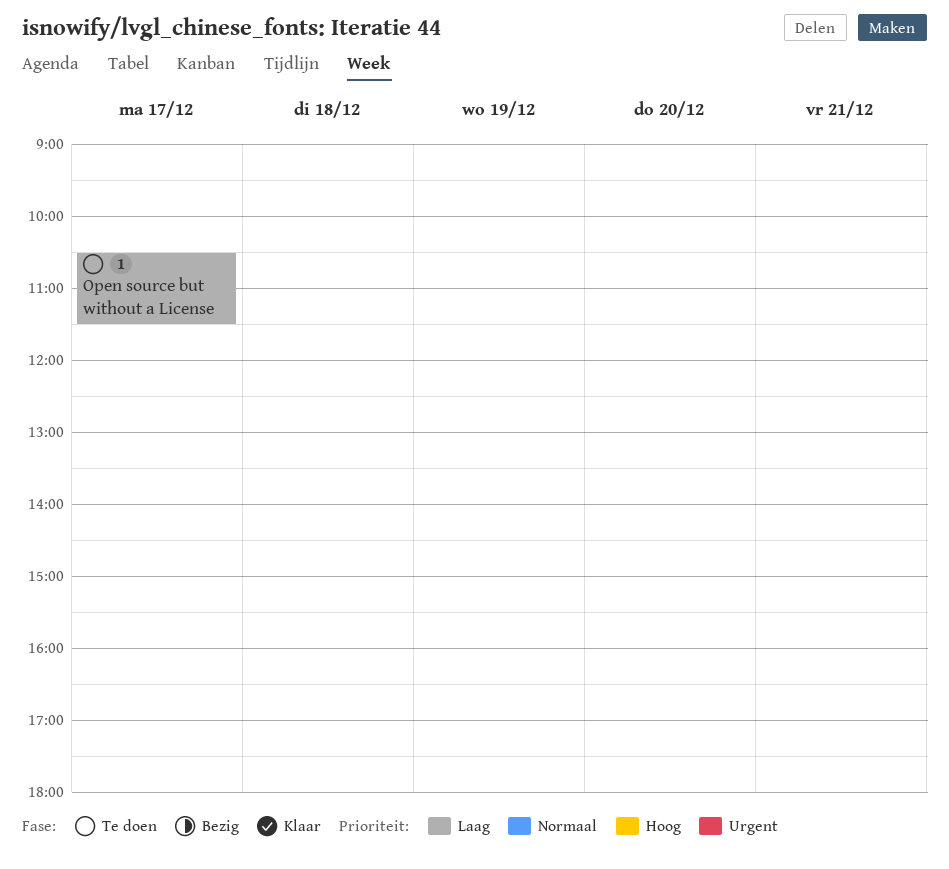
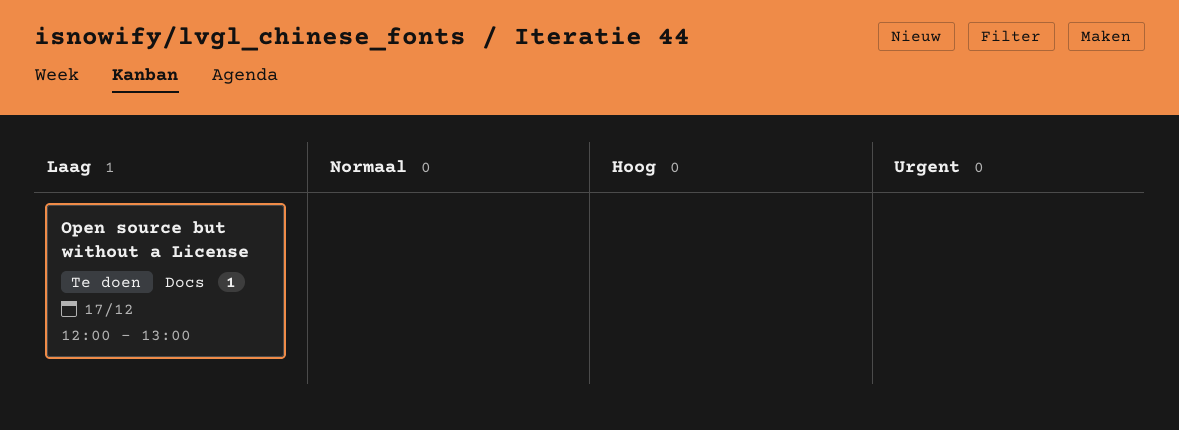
Open source but without a License, begins: 10:30 -> 12:00
Open source but without a License, ends: 11:30 -> 13:00

